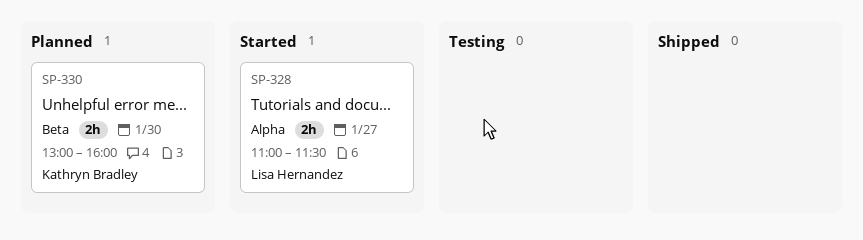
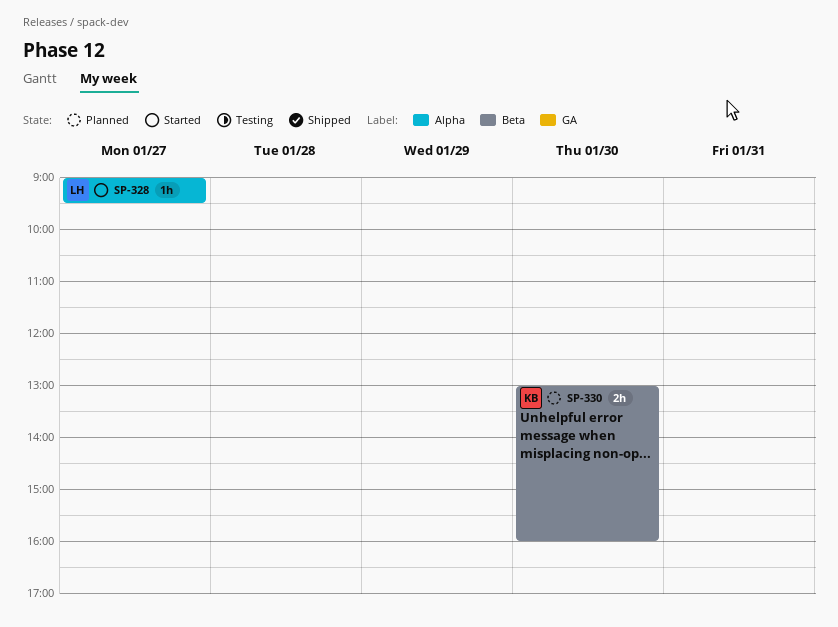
SP-328, estimate: 2h -> 1h
SP-328, begins: 11:00 -> 09:00
SP-328, ends: 11:30 -> 09:30

